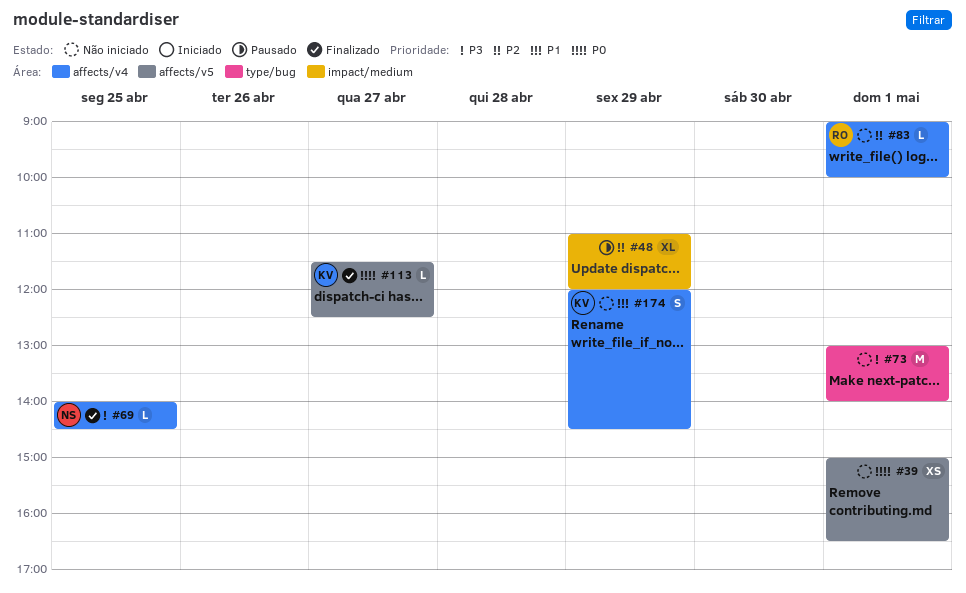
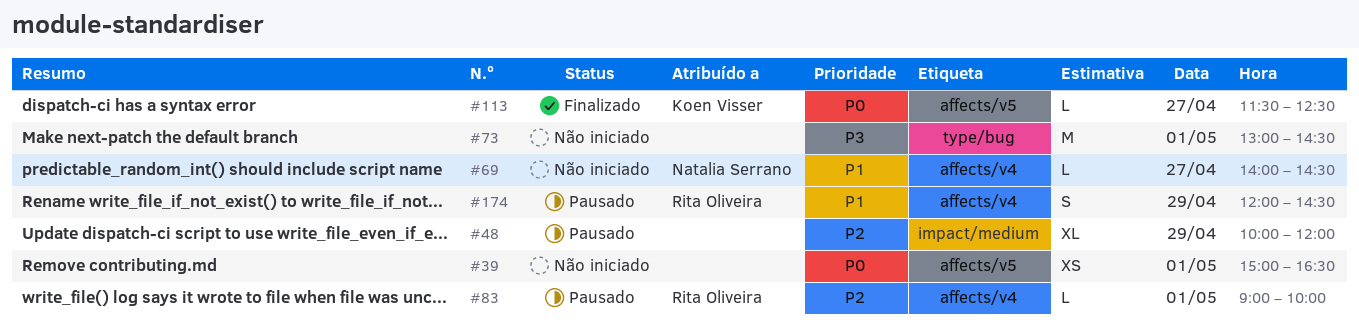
#48, begins: 11:00 -> 10:00
#69, status: Finalizado -> Não iniciado
#69, priority: P3 -> P1
#69, day: Apr 25 -> Apr 27
#73, ends: 14:00 -> 14:30
#83, status: Não iniciado -> Pausado
#174, status: Não iniciado -> Pausado
#174, owner: Koen Visser -> Rita Oliveira

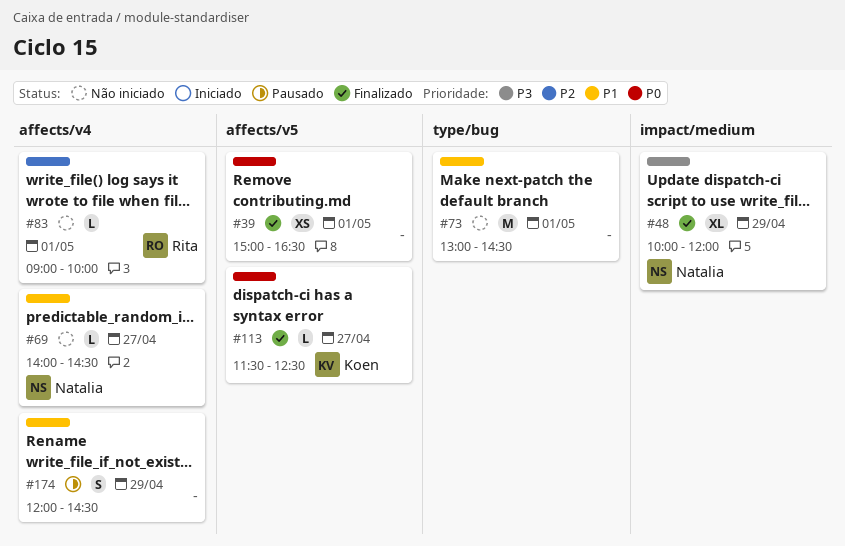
#39, status: Não iniciado -> Finalizado
#48, status: Pausado -> Finalizado
#48, owner: none -> Natalia Serrano
#48, priority: P2 -> P3
#73, priority: P3 -> P1
#83, status: Pausado -> Não iniciado
#174, owner: Rita Oliveira -> none

